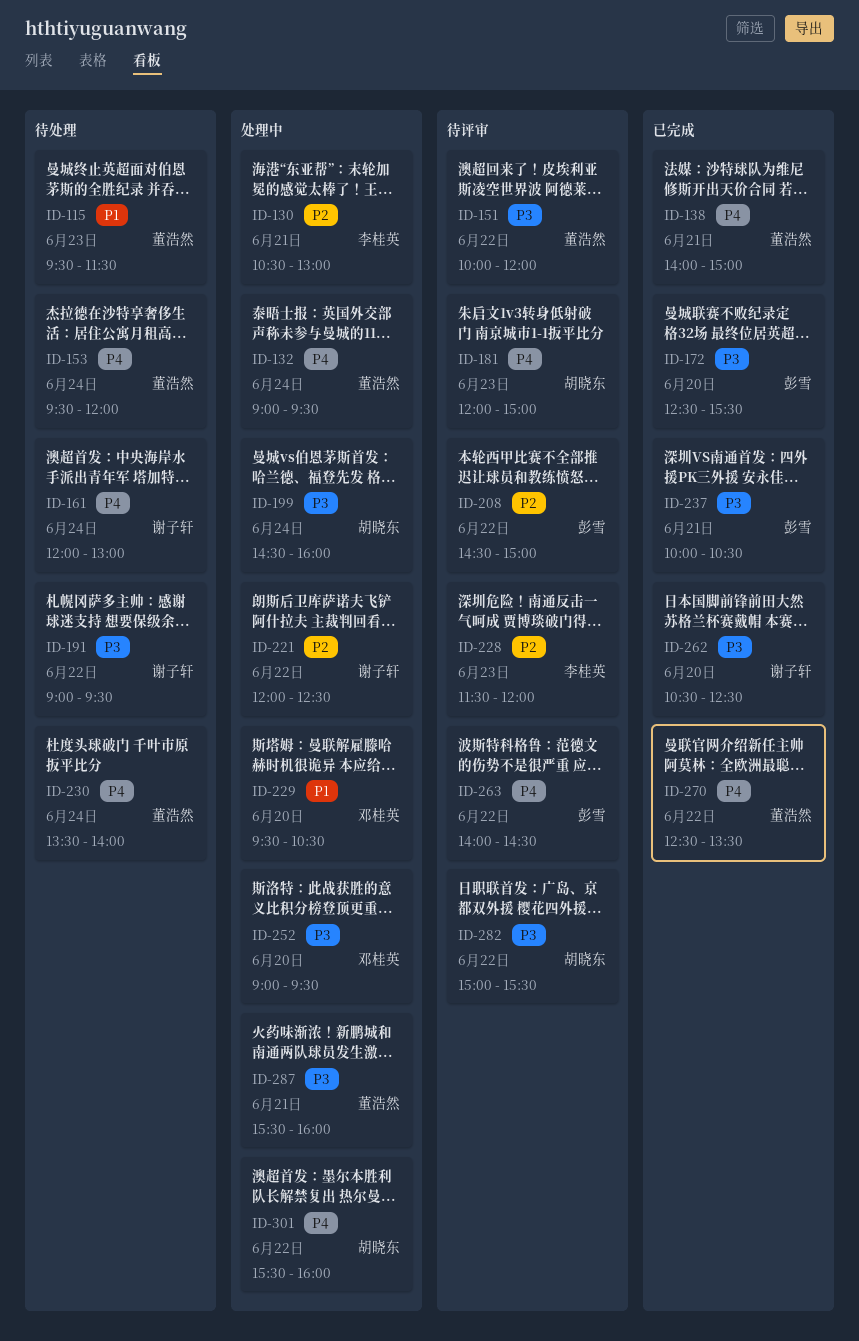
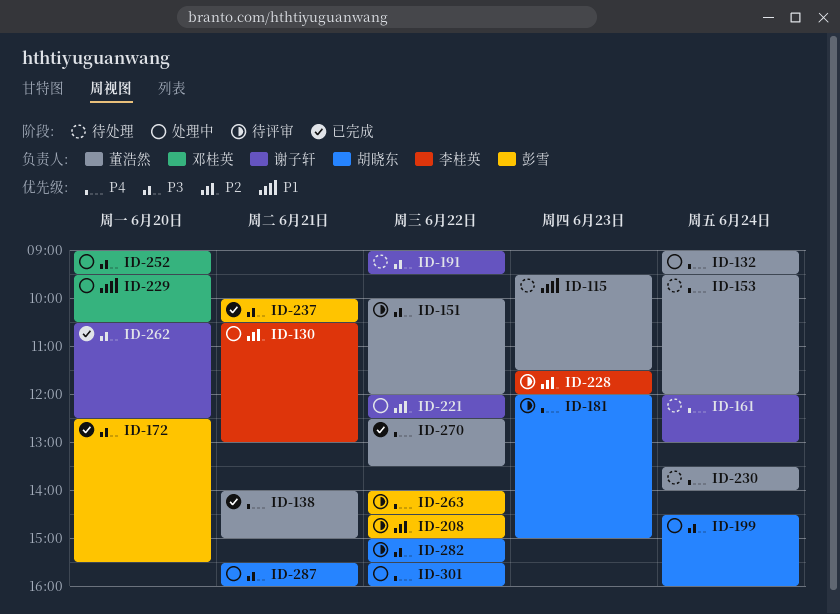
ID-287, owner: 董浩然 -> 胡晓东

